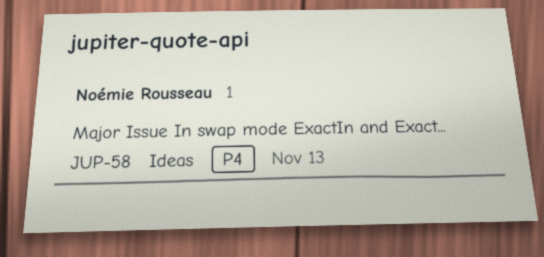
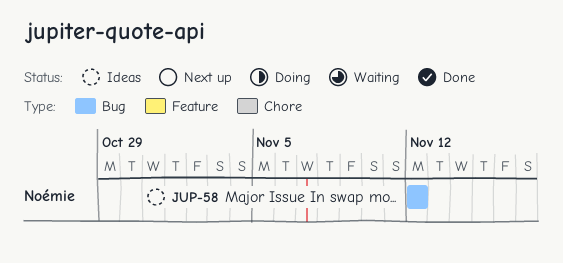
JUP-58, due: Nov 13 -> Nov 12

